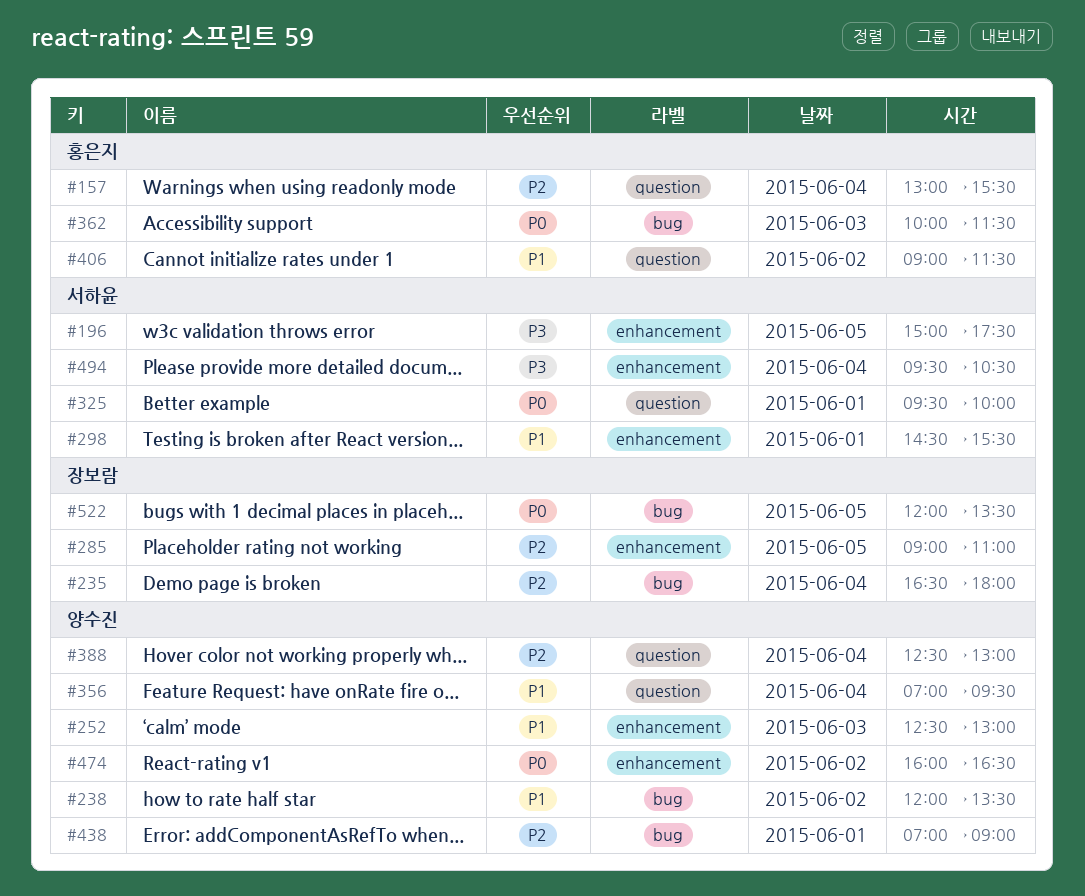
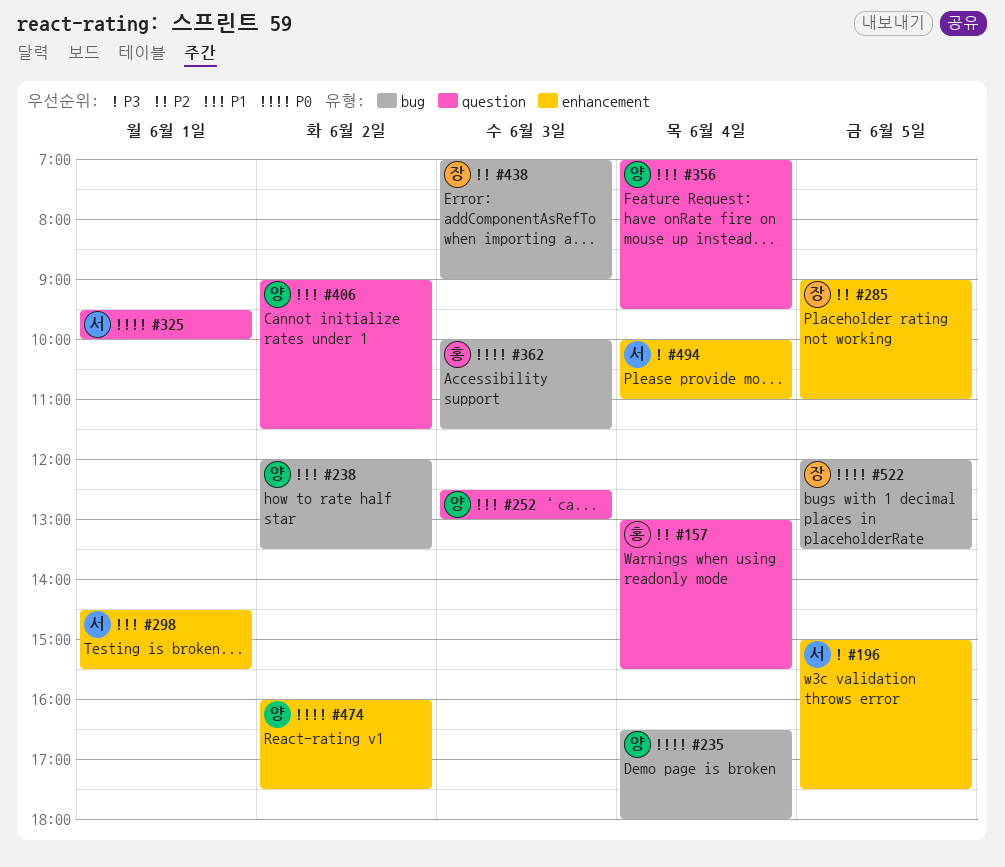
#235, owner: 장보람 -> 양수진
#235, priority: P2 -> P0
#252, label: enhancement -> question
#388: present -> none
#406, owner: 홍은지 -> 양수진
#438, owner: 양수진 -> 장보람
#438, day: Jun 1 -> Jun 3
#474, ends: 16:30 -> 17:30
#494, begins: 09:30 -> 10:00
#494, ends: 10:30 -> 11:00

